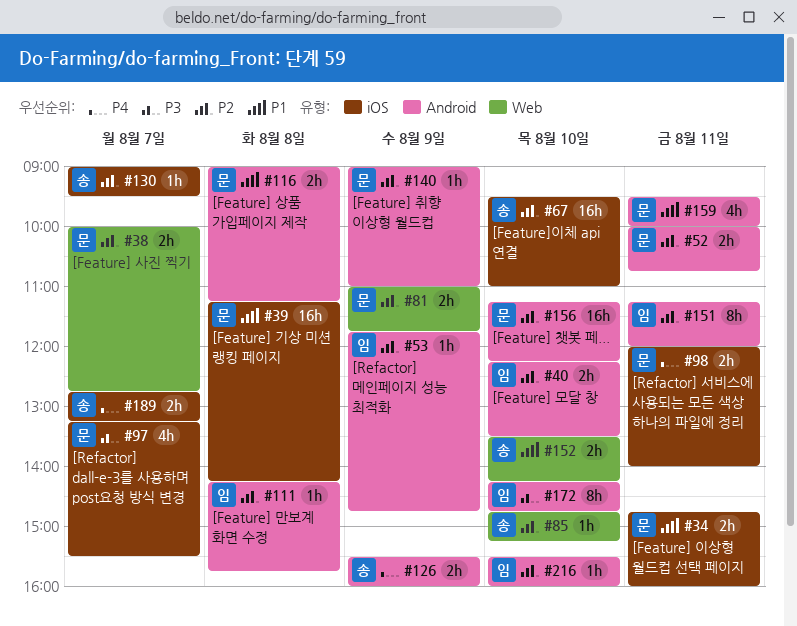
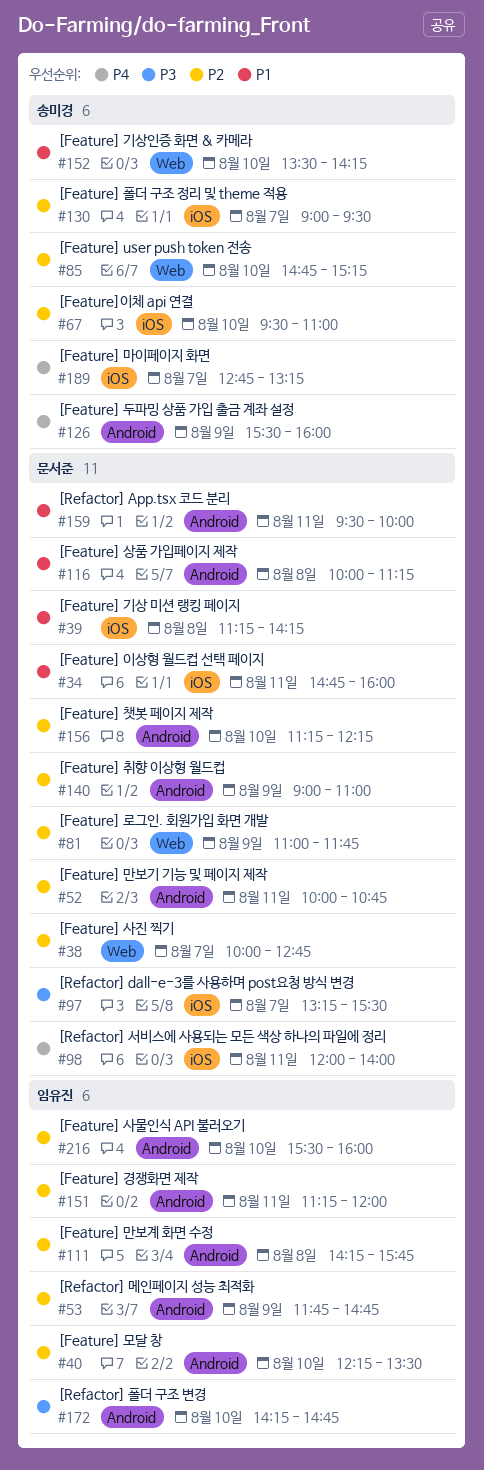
#116, begins: 09:00 -> 10:00

